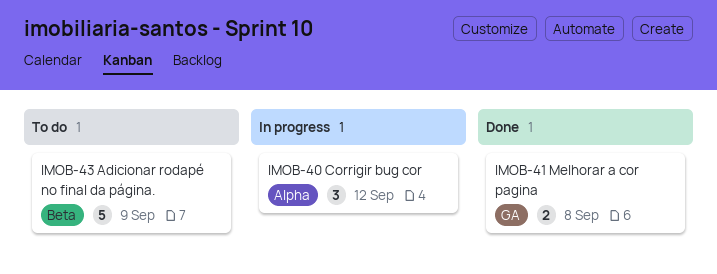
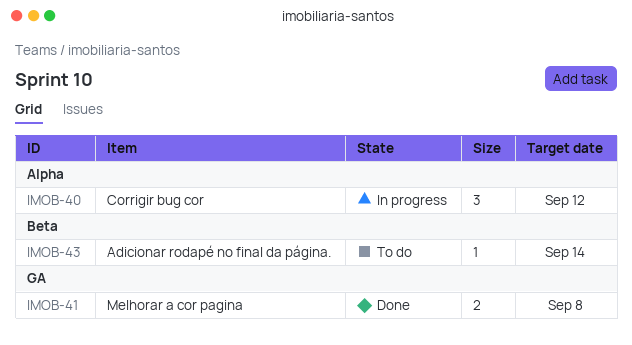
IMOB-43, estimate: 5 -> 1
IMOB-43, due: Sep 9 -> Sep 14

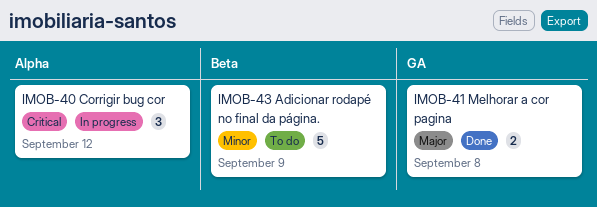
IMOB-43, estimate: 1 -> 5
IMOB-43, due: Sep 14 -> Sep 9

